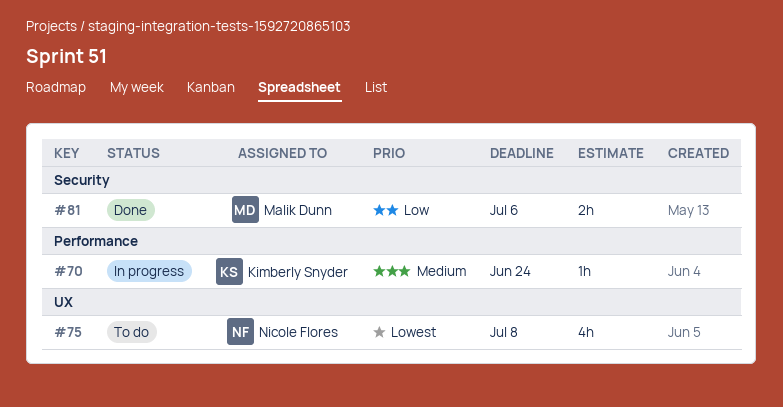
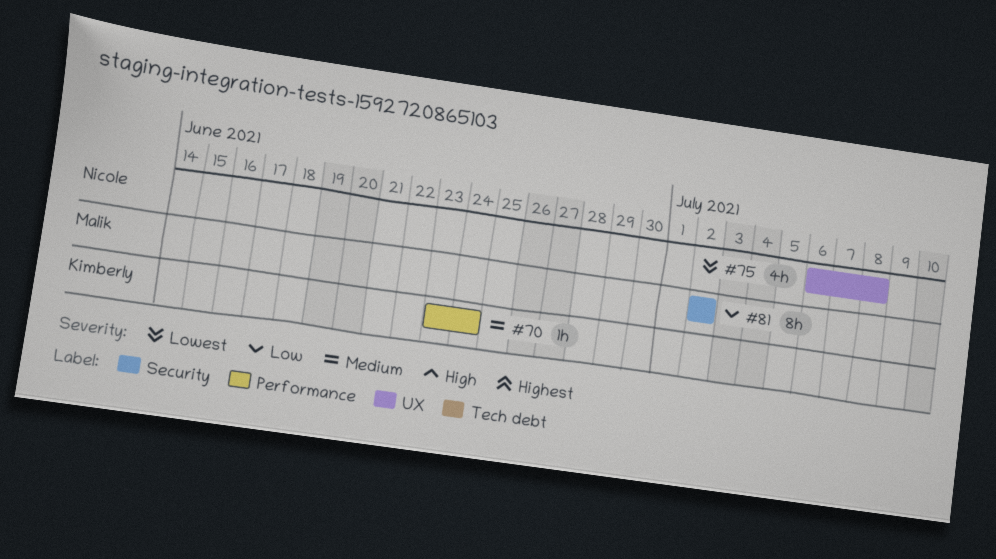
#81, estimate: 2h -> 8h
#81, due: Jul 6 -> Jul 2

